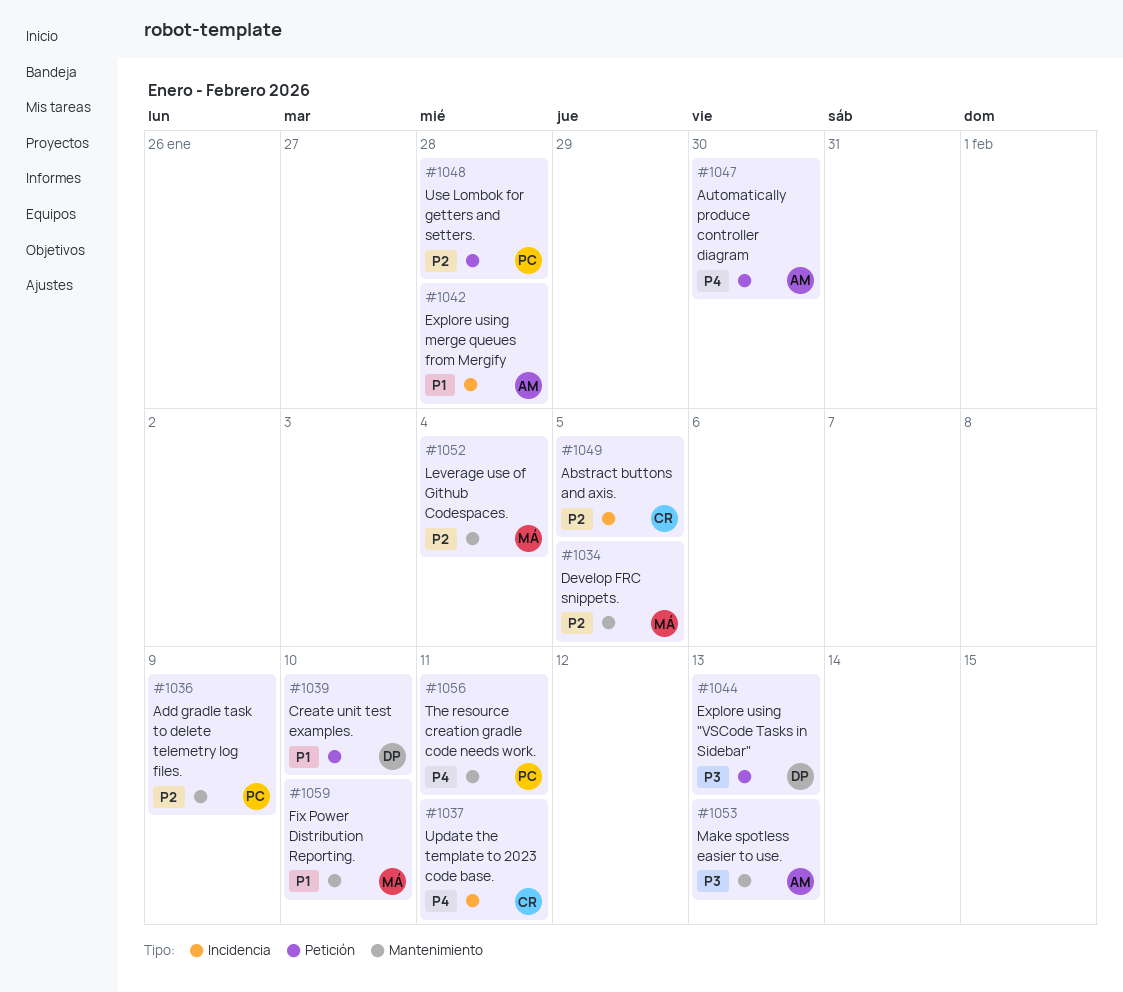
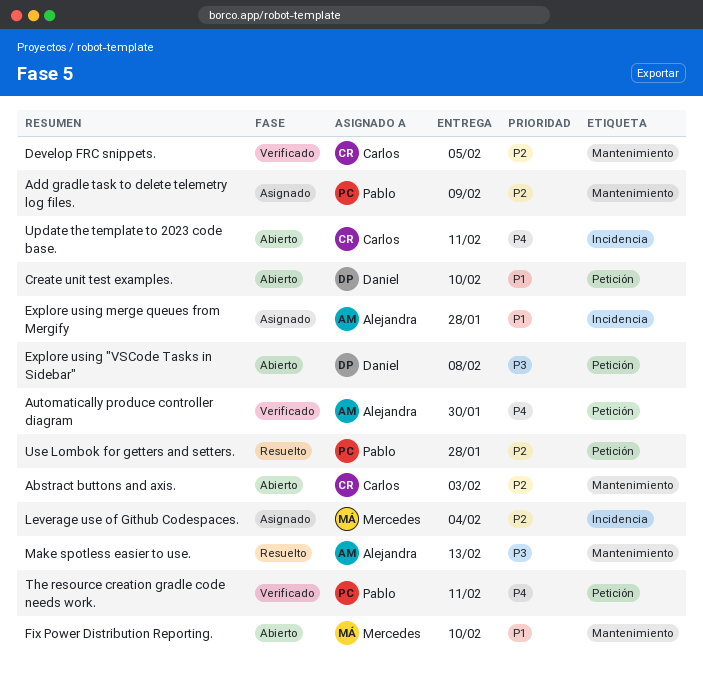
Abstract buttons and axis., label: Incidencia -> Mantenimiento
Abstract buttons and axis., due: Feb 5 -> Feb 3
Develop FRC snippets., owner: Mercedes -> Carlos
Explore using "VSCode Tasks in Sidebar", due: Feb 13 -> Feb 8
Leverage use of Github Codespaces., label: Mantenimiento -> Incidencia
The resource creation gradle code needs work., label: Mantenimiento -> Petición

